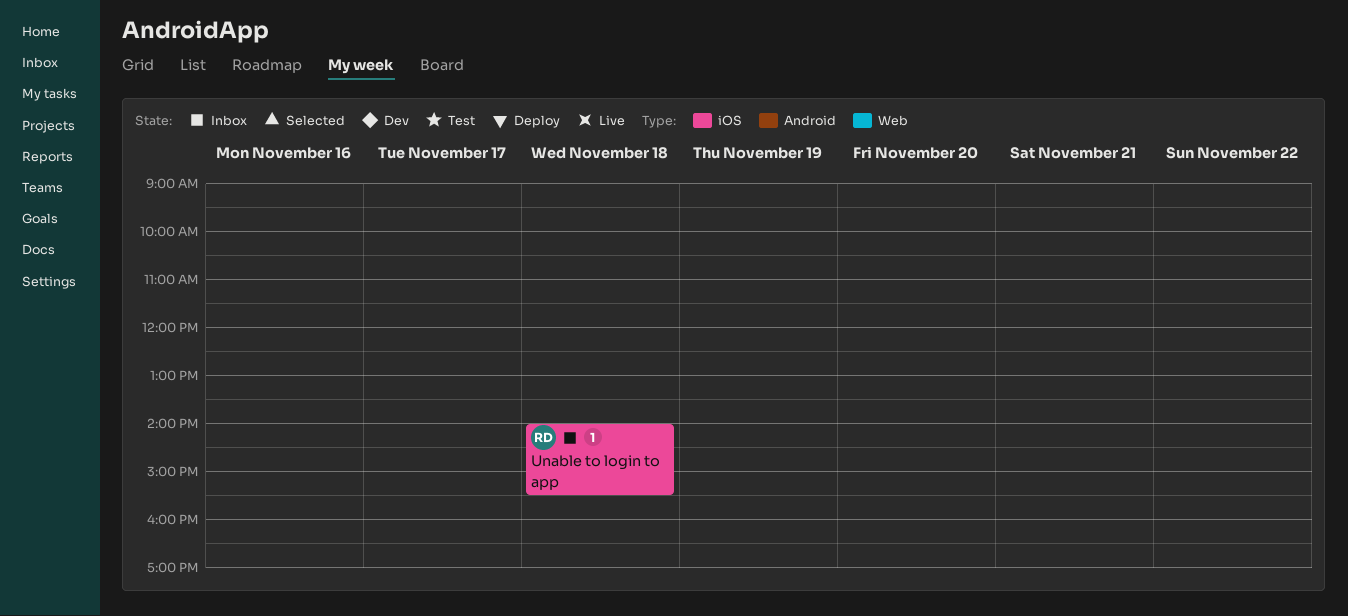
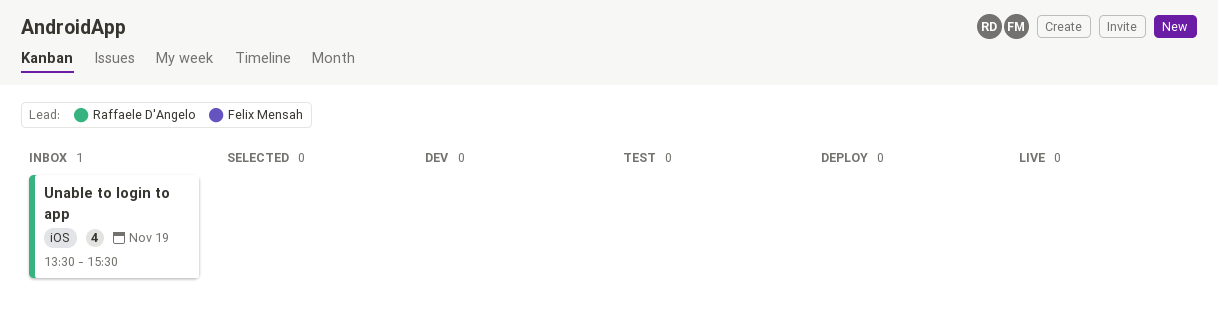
Unable to login to app, estimate: 1 -> 4
Unable to login to app, day: Nov 18 -> Nov 19
Unable to login to app, begins: 14:00 -> 13:30

